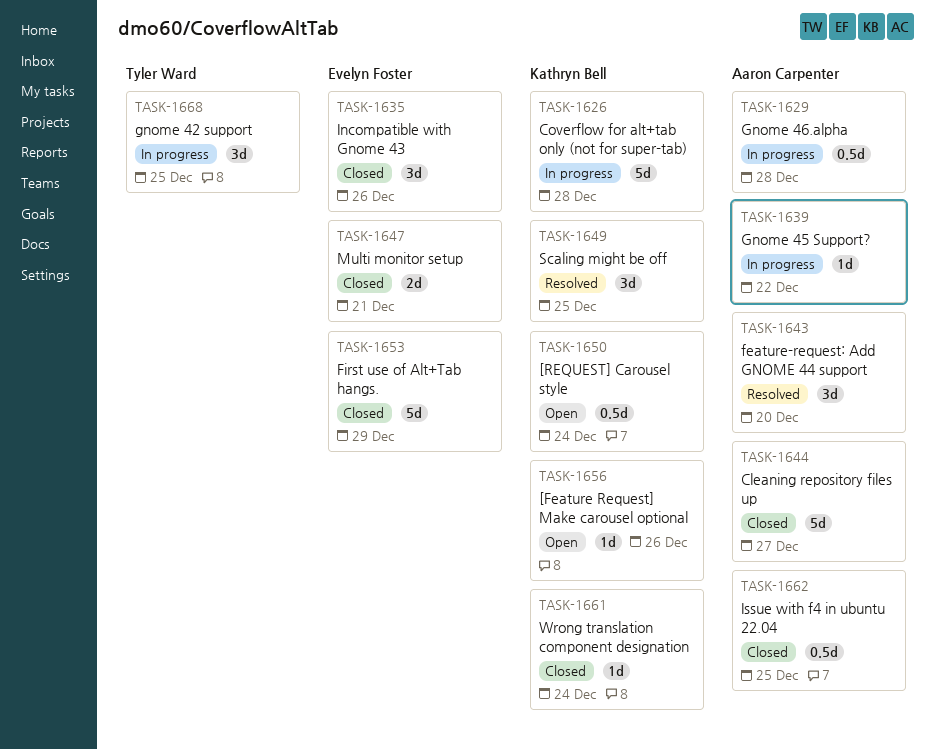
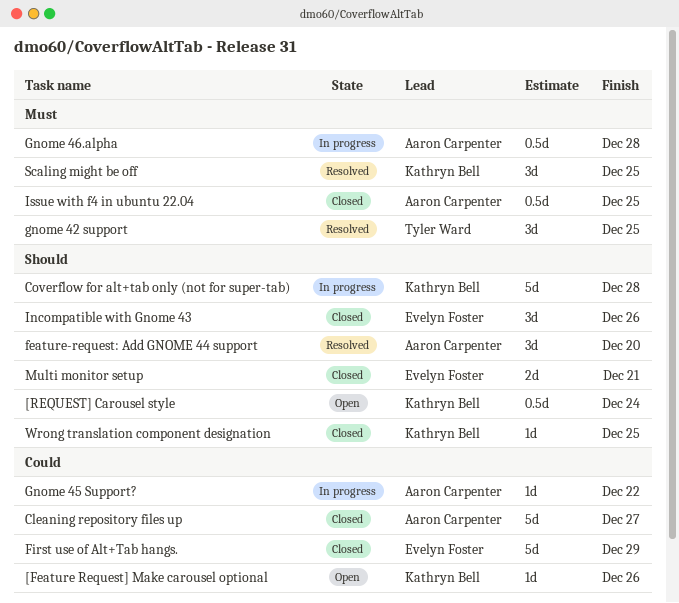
gnome 42 support, status: In progress -> Resolved
Wrong translation component designation, due: Dec 24 -> Dec 25

